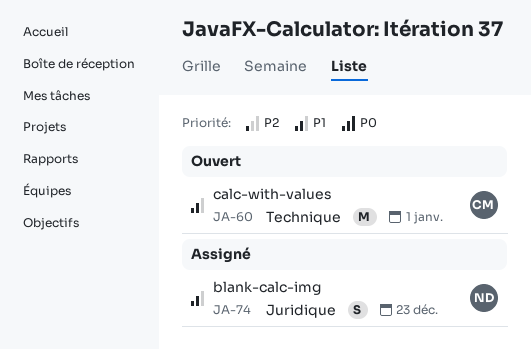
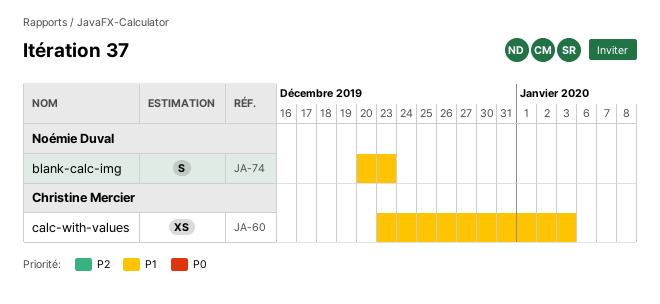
JA-60, estimate: M -> XS
JA-60, due: Jan 1 -> Jan 3

